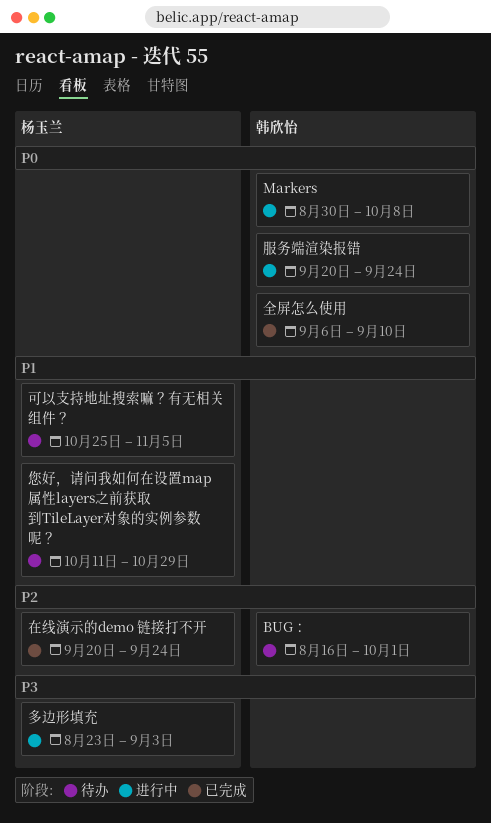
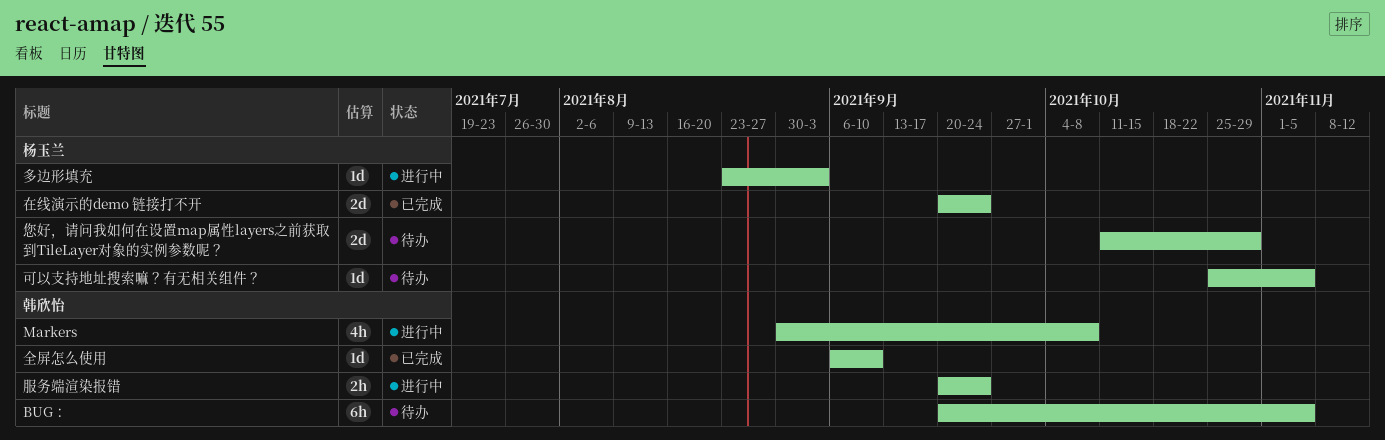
BUG：, start: Aug 16 -> Sep 20
BUG：, due: Oct 1 -> Nov 5

